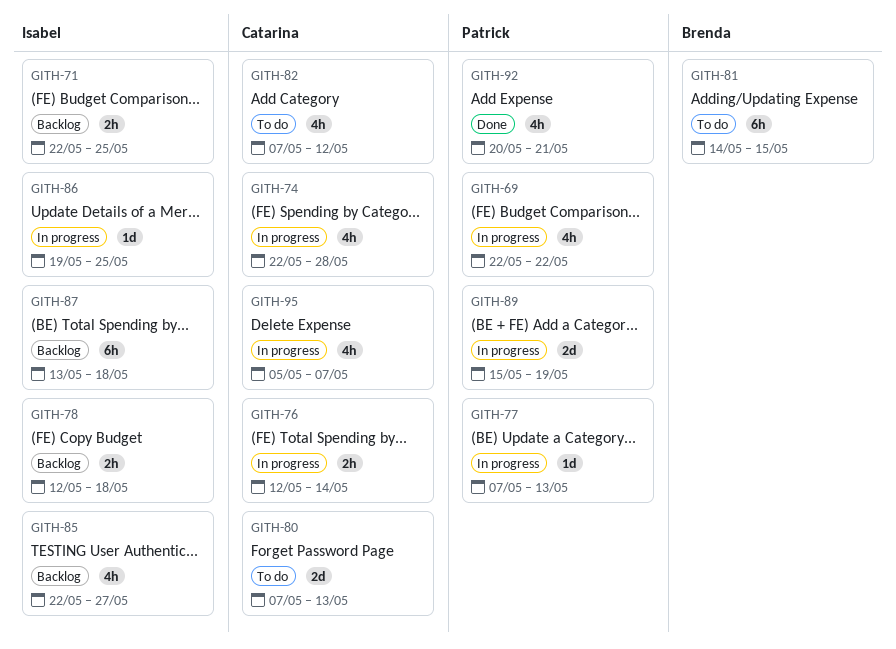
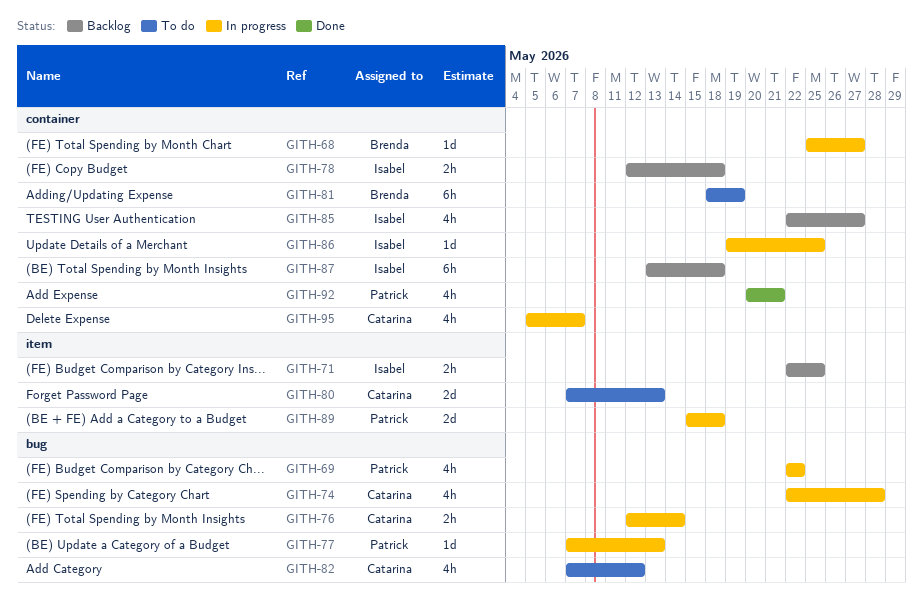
GITH-68: none -> present
GITH-81, start: May 14 -> May 18
GITH-81, due: May 15 -> May 19
GITH-89, due: May 19 -> May 18

